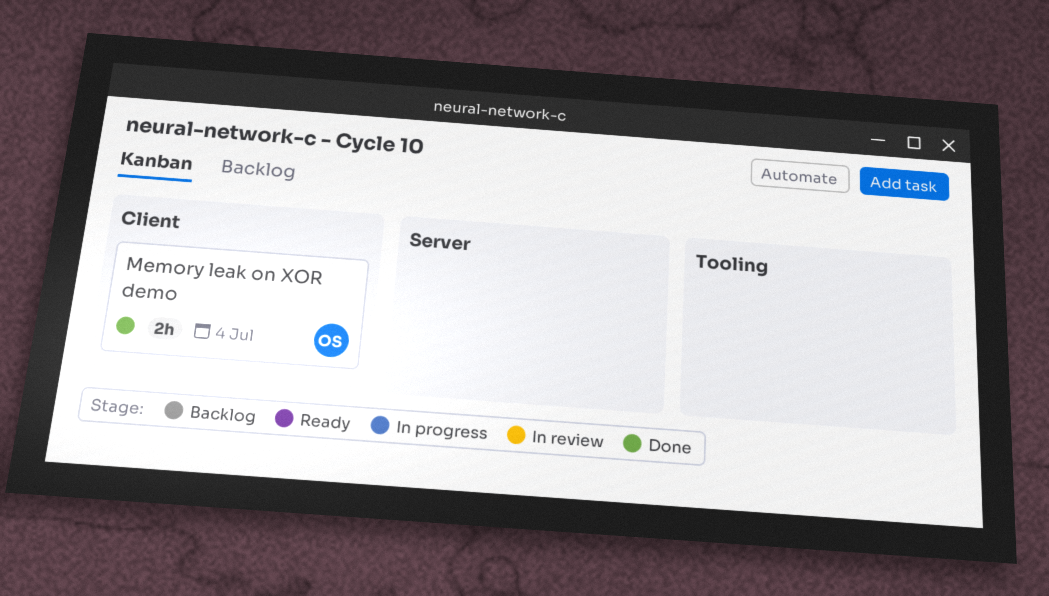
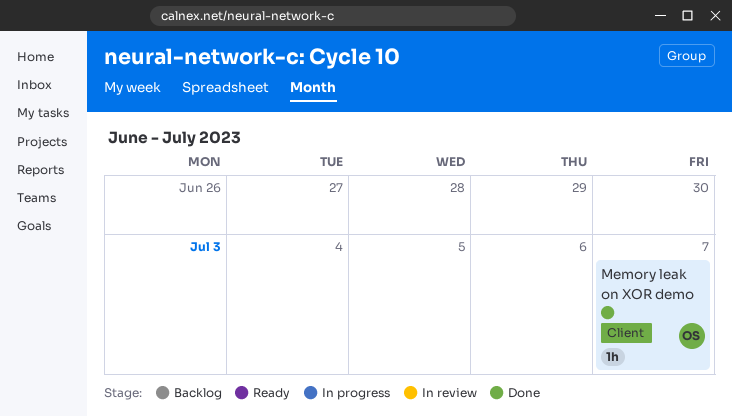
Memory leak on XOR demo, estimate: 2h -> 1h
Memory leak on XOR demo, due: Jul 4 -> Jul 7

